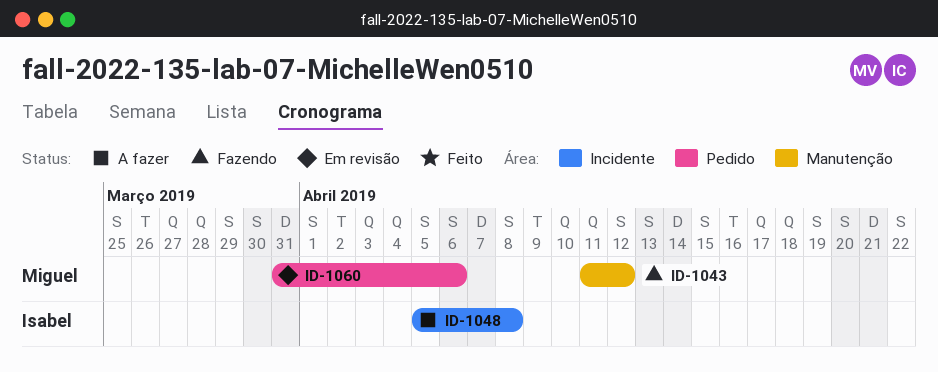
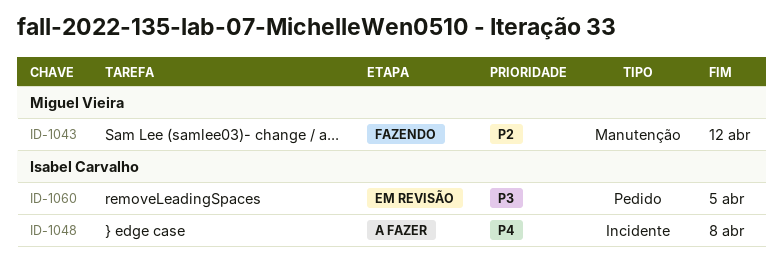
ID-1060, owner: Miguel Vieira -> Isabel Carvalho
ID-1060, due: Apr 6 -> Apr 5

